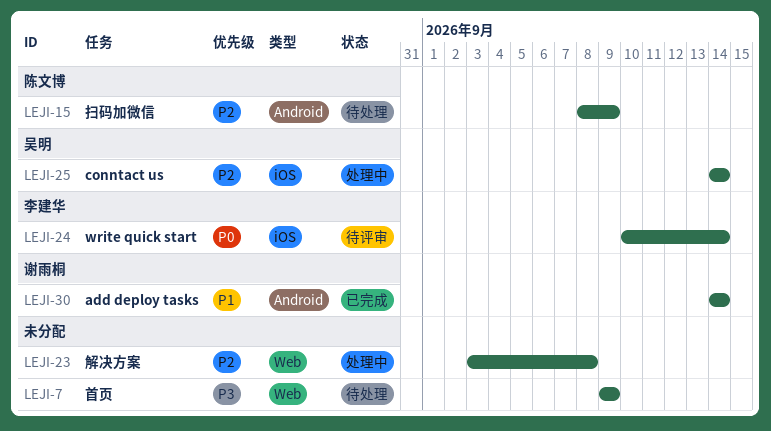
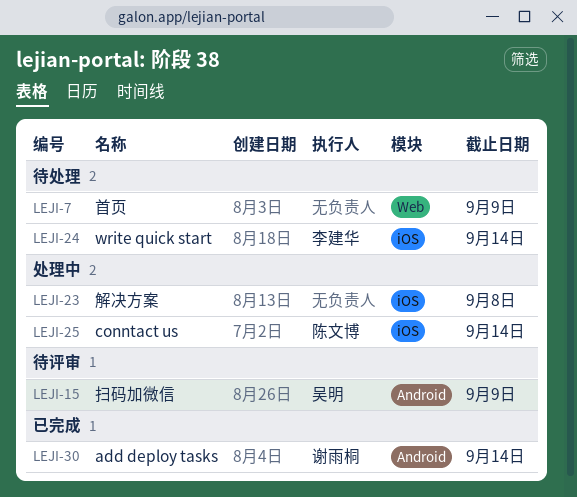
LEJI-15, status: 待处理 -> 待评审
LEJI-15, owner: 陈文博 -> 吴明
LEJI-23, label: Web -> iOS
LEJI-24, status: 待评审 -> 待处理
LEJI-25, owner: 吴明 -> 陈文博

